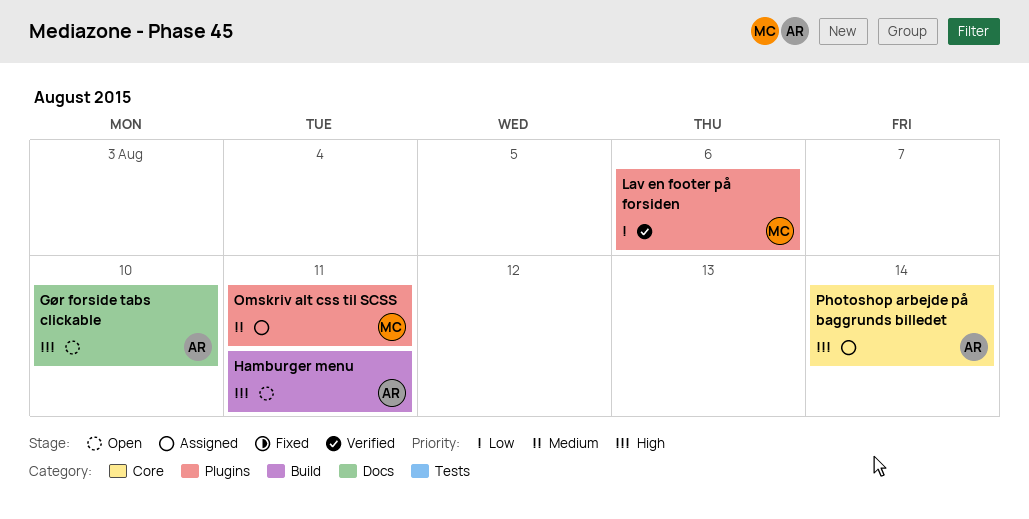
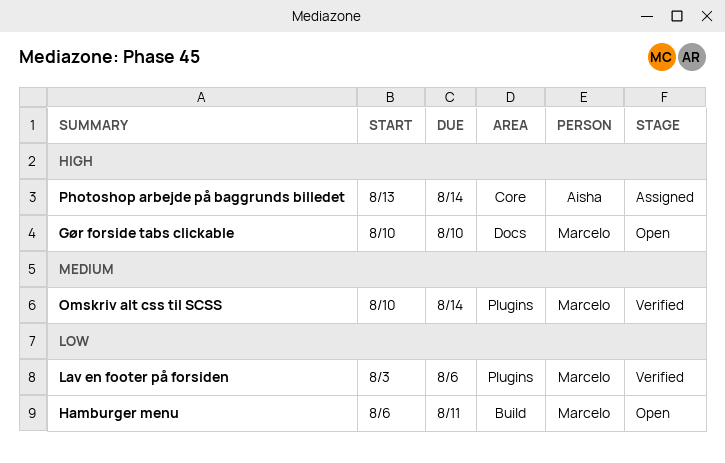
Gør forside tabs clickable, owner: Aisha -> Marcelo
Hamburger menu, owner: Aisha -> Marcelo
Hamburger menu, priority: High -> Low
Omskriv alt css til SCSS, status: Assigned -> Verified
Omskriv alt css til SCSS, due: Aug 11 -> Aug 14

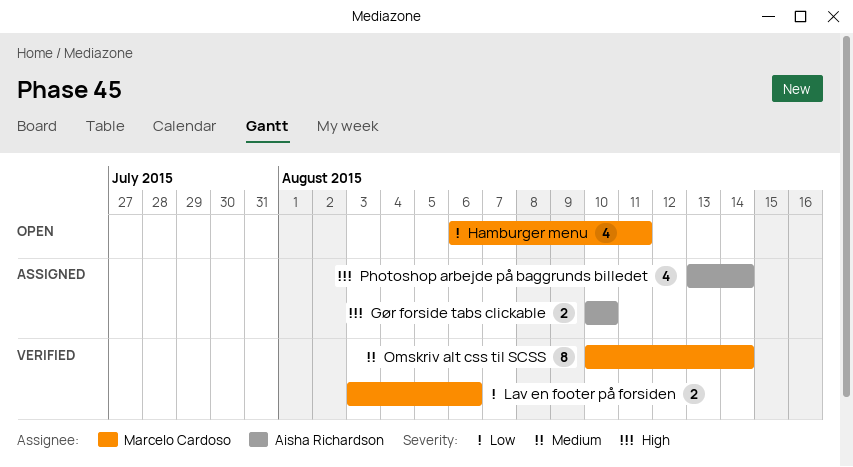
Gør forside tabs clickable, status: Open -> Assigned
Gør forside tabs clickable, owner: Marcelo Cardoso -> Aisha Richardson

